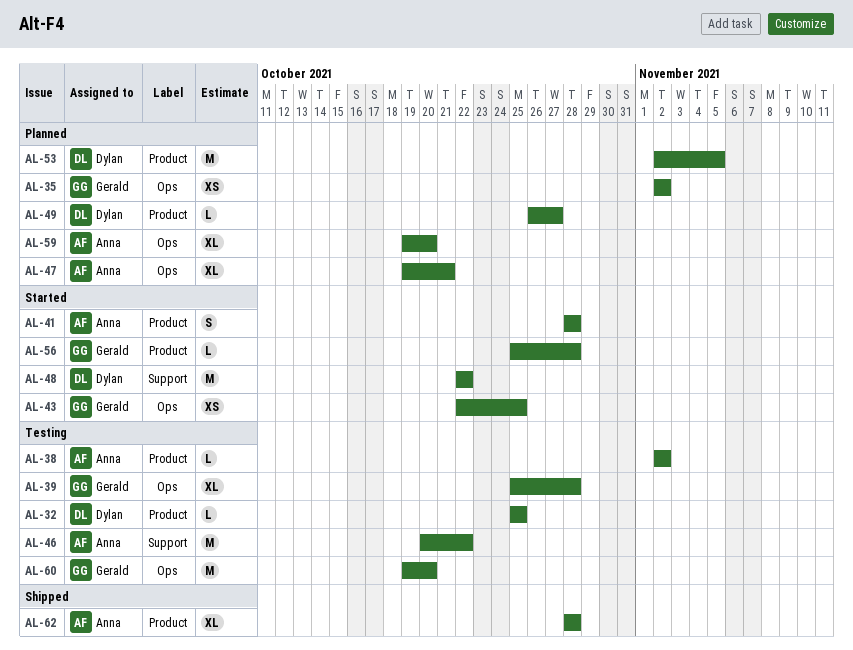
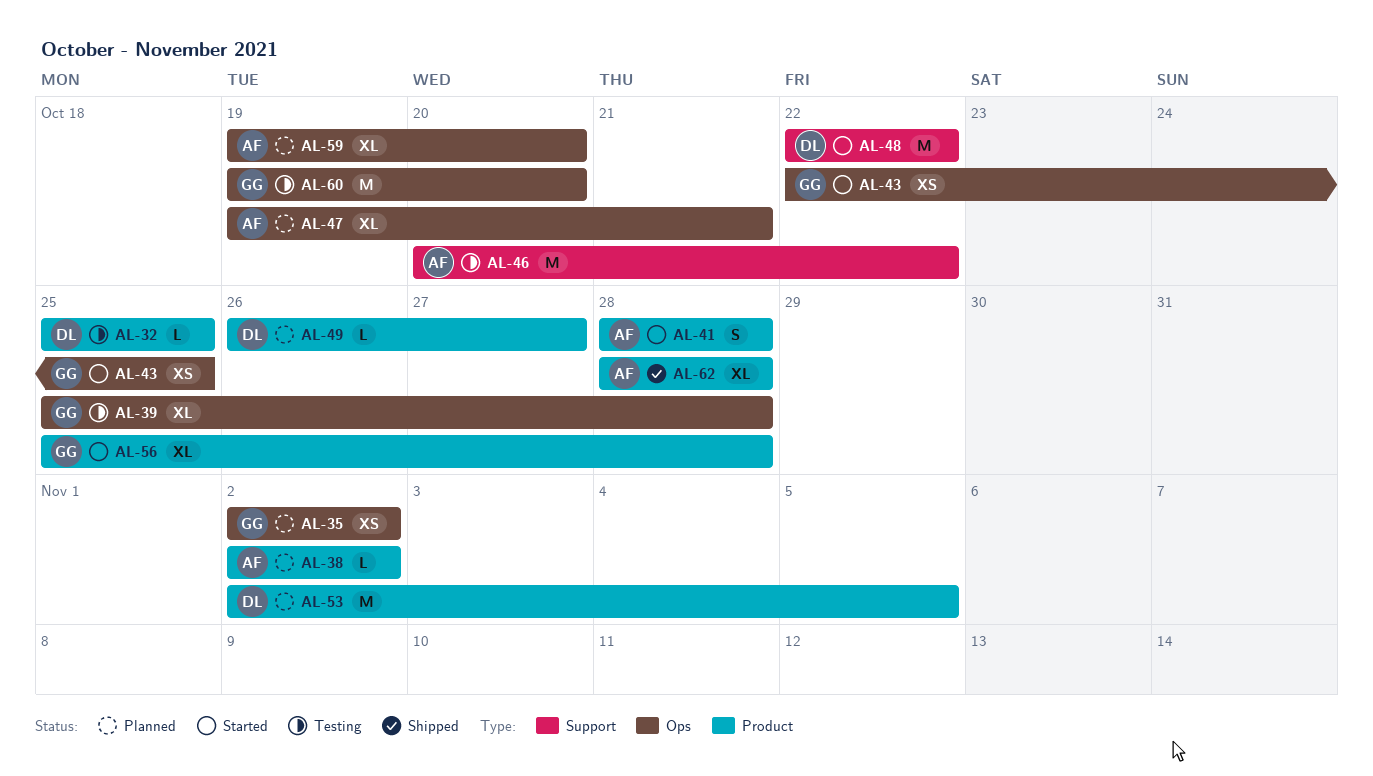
AL-38, status: Testing -> Planned
AL-56, estimate: L -> XL

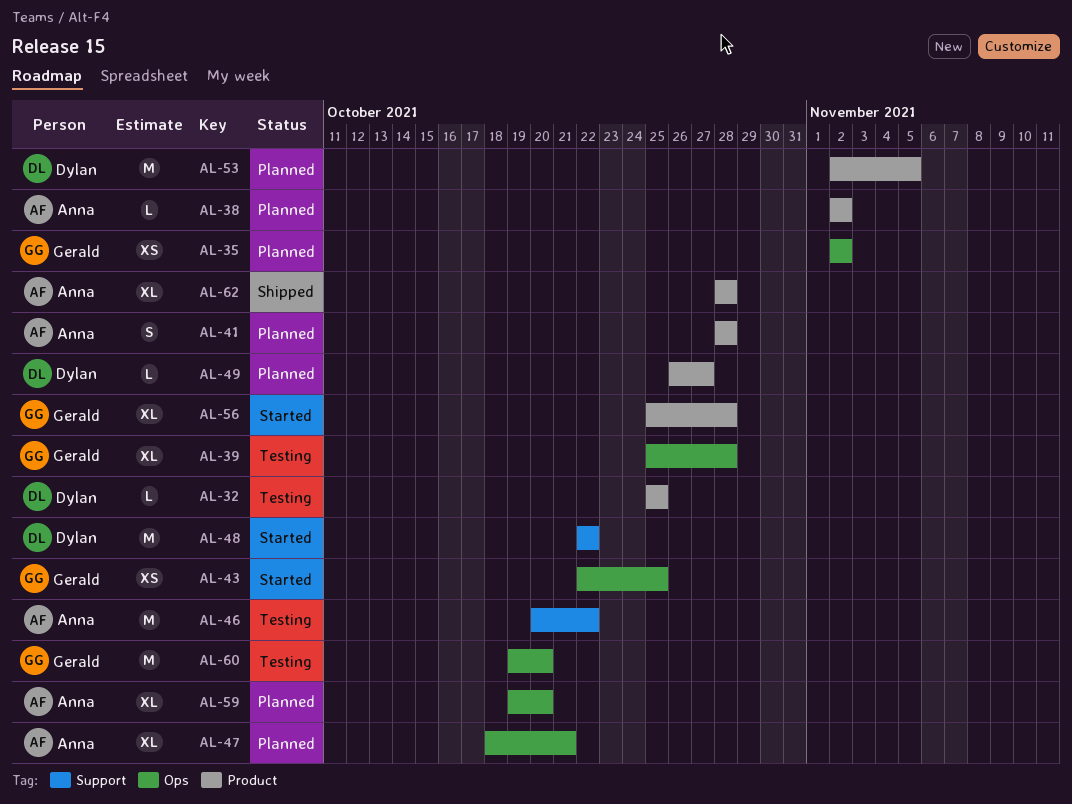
AL-41, status: Started -> Planned
AL-47, start: Oct 19 -> Oct 18

